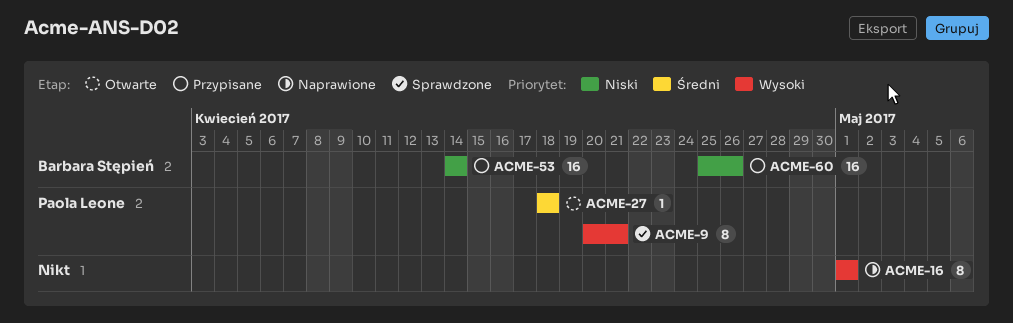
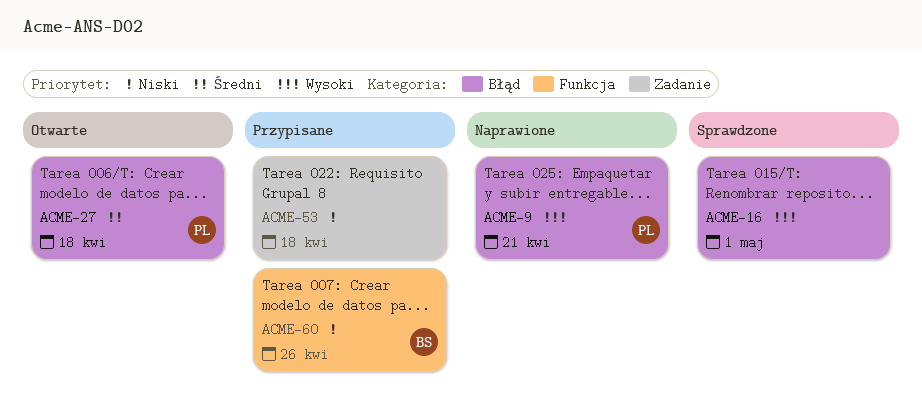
ACME-9, status: Sprawdzone -> Naprawione
ACME-16, status: Naprawione -> Sprawdzone
ACME-53, owner: Barbara Stępień -> none
ACME-53, due: Apr 14 -> Apr 18

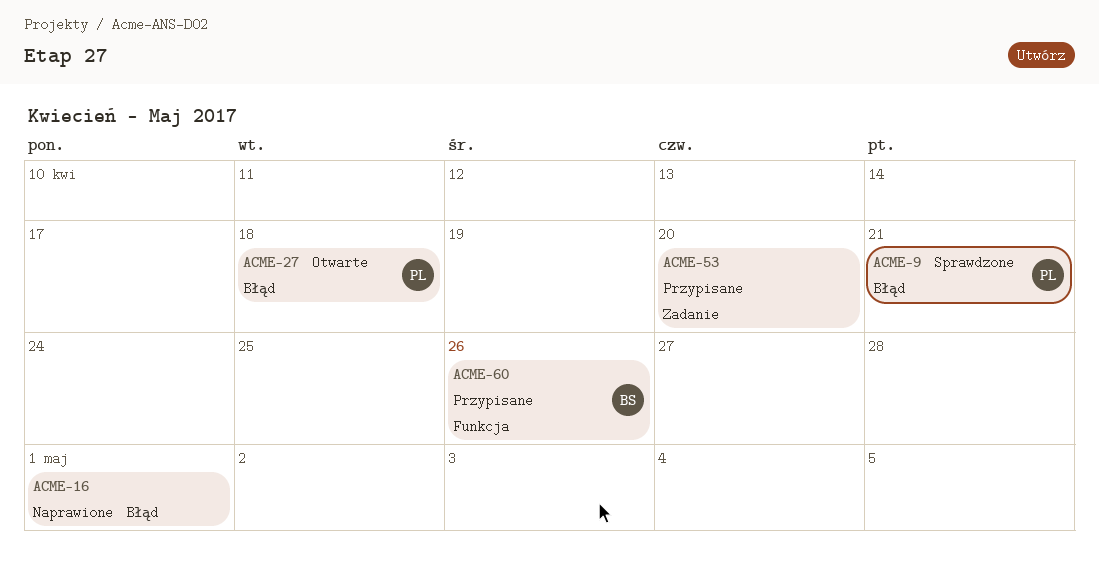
ACME-9, status: Naprawione -> Sprawdzone
ACME-16, status: Sprawdzone -> Naprawione
ACME-53, due: Apr 18 -> Apr 20

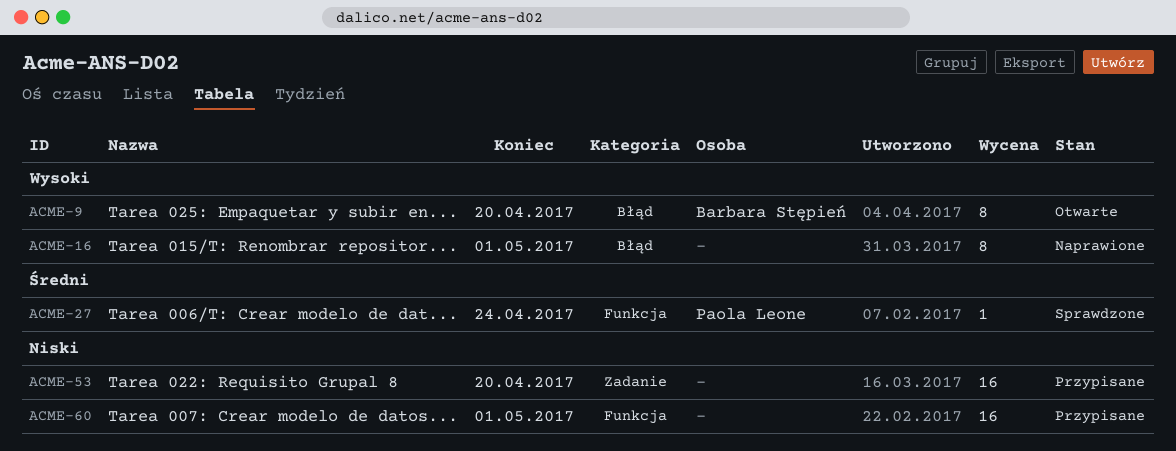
ACME-9, status: Sprawdzone -> Otwarte
ACME-9, owner: Paola Leone -> Barbara Stępień
ACME-9, due: Apr 21 -> Apr 20
ACME-27, status: Otwarte -> Sprawdzone
ACME-27, label: Błąd -> Funkcja
ACME-27, due: Apr 18 -> Apr 24
ACME-60, owner: Barbara Stępień -> none
ACME-60, due: Apr 26 -> May 1

